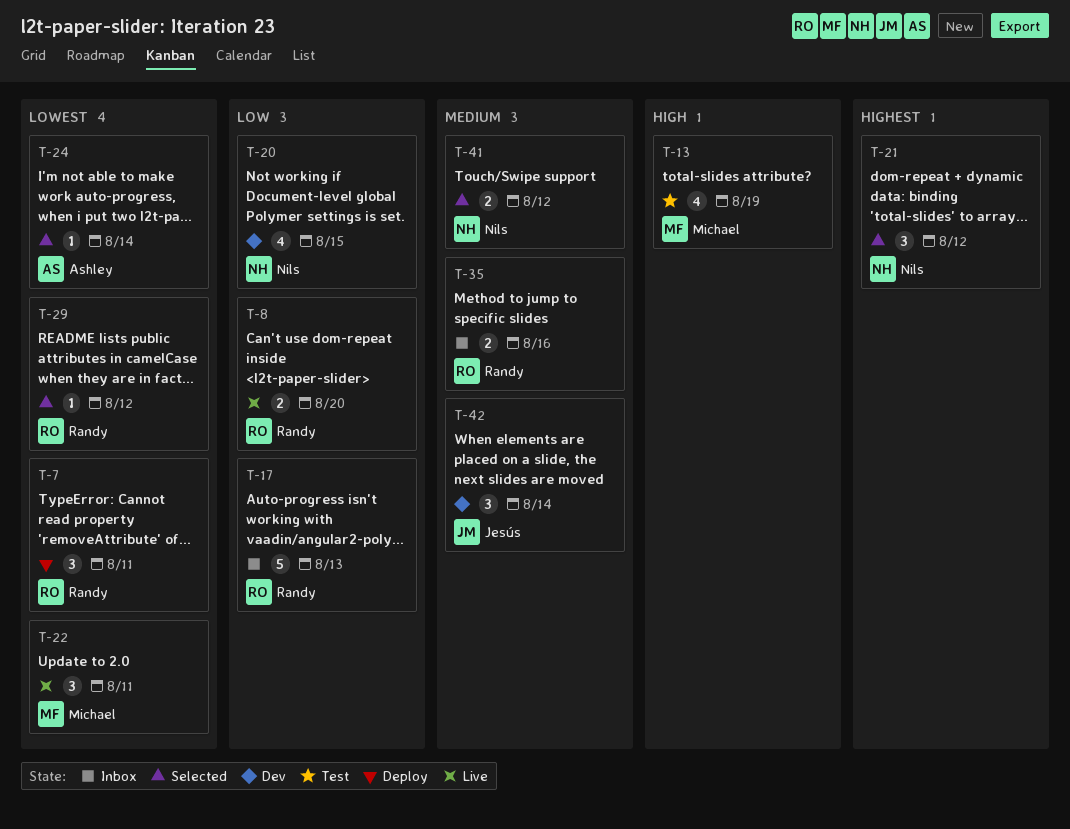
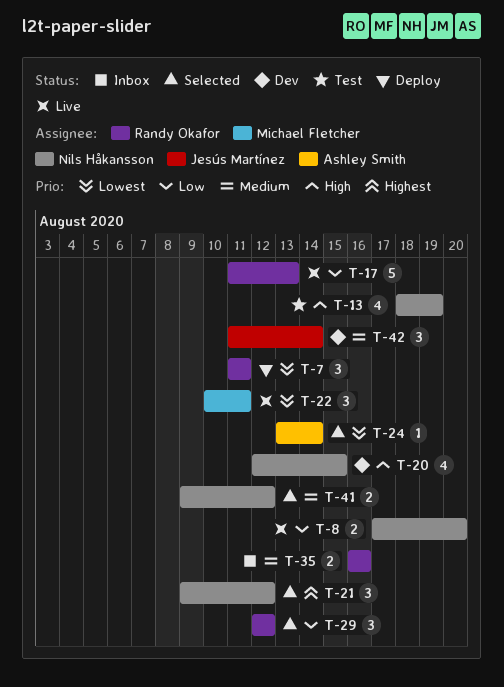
T-8, owner: Randy Okafor -> Nils Håkansson
T-13, owner: Michael Fletcher -> Nils Håkansson
T-17, status: Inbox -> Live
T-20, priority: Low -> High
T-29, priority: Lowest -> Low
T-29, estimate: 1 -> 3

